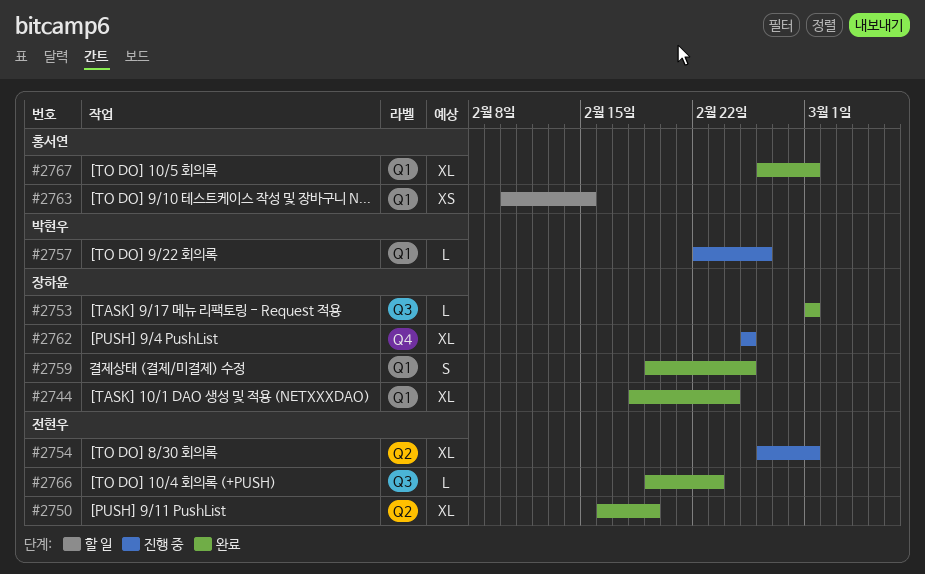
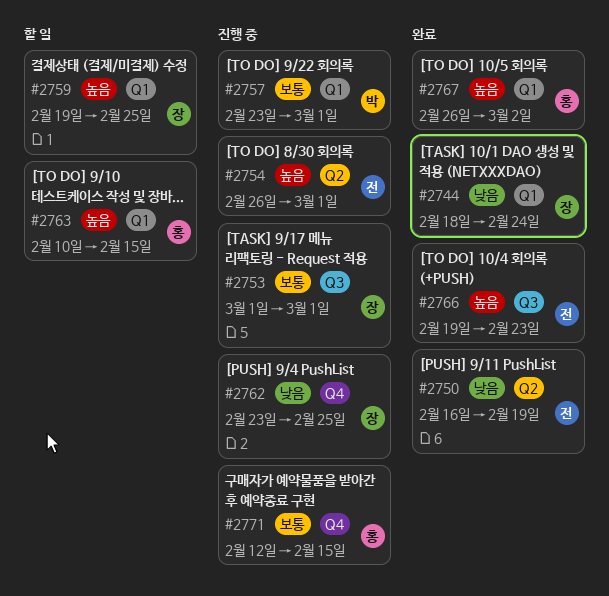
#2753, status: 완료 -> 진행 중
#2757, start: Feb 22 -> Feb 23
#2757, due: Feb 26 -> Mar 1
#2759, status: 완료 -> 할 일
#2762, start: Feb 25 -> Feb 23
#2767, due: Mar 1 -> Mar 2
#2771: none -> present

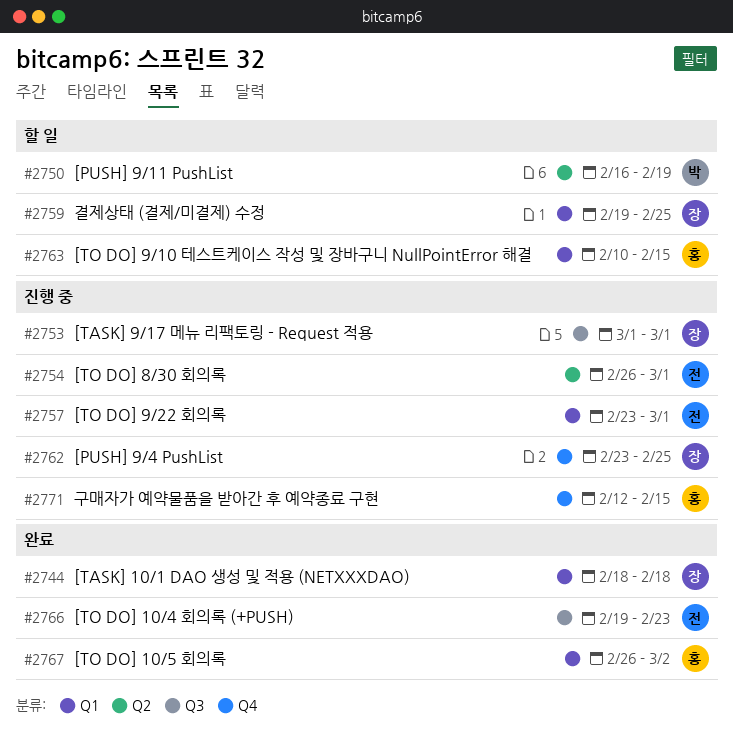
#2744, due: Feb 24 -> Feb 18
#2750, status: 완료 -> 할 일
#2750, owner: 전 -> 박
#2757, owner: 박 -> 전

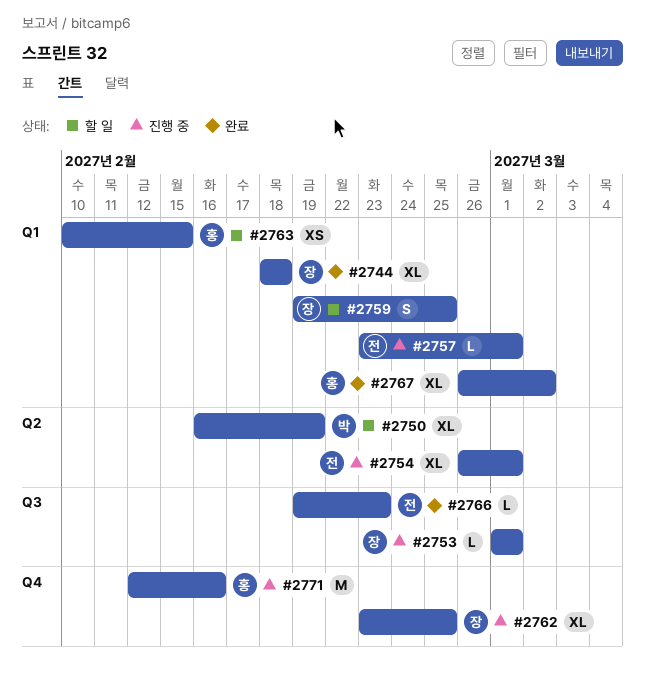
#2771, due: Feb 15 -> Feb 16

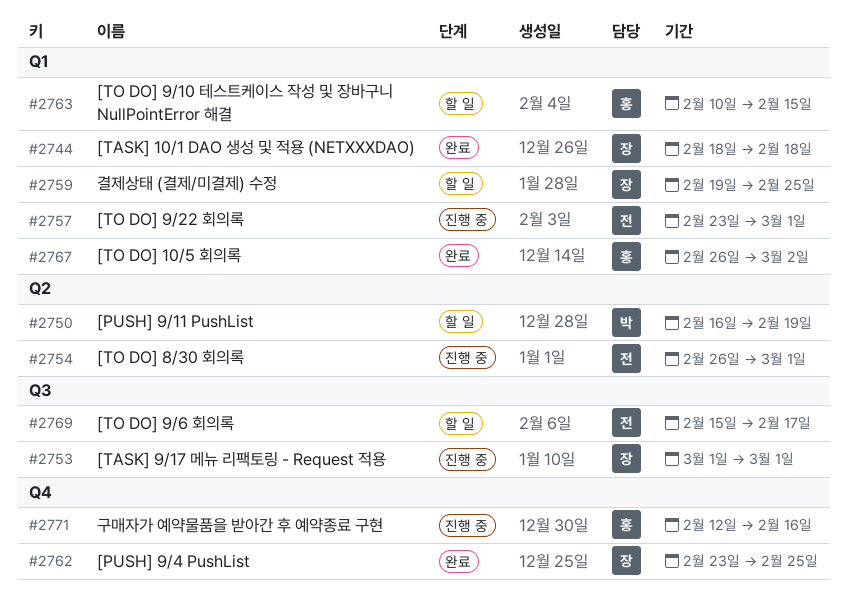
#2762, status: 진행 중 -> 완료
#2766: present -> none
#2769: none -> present

